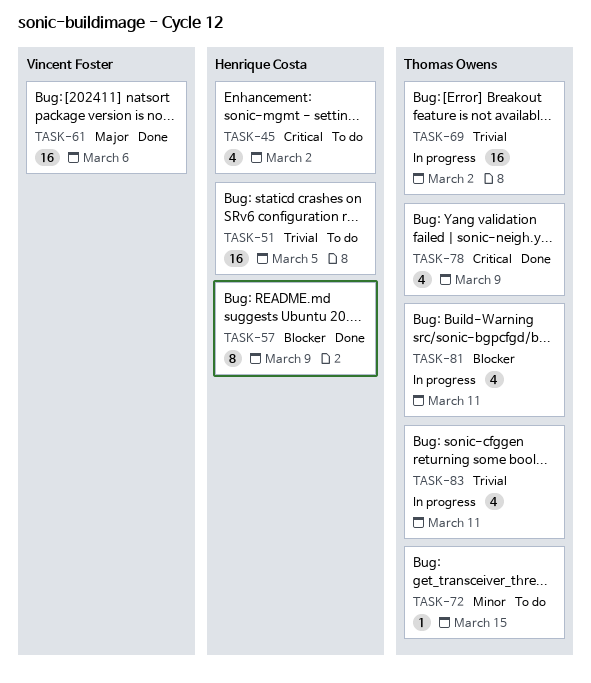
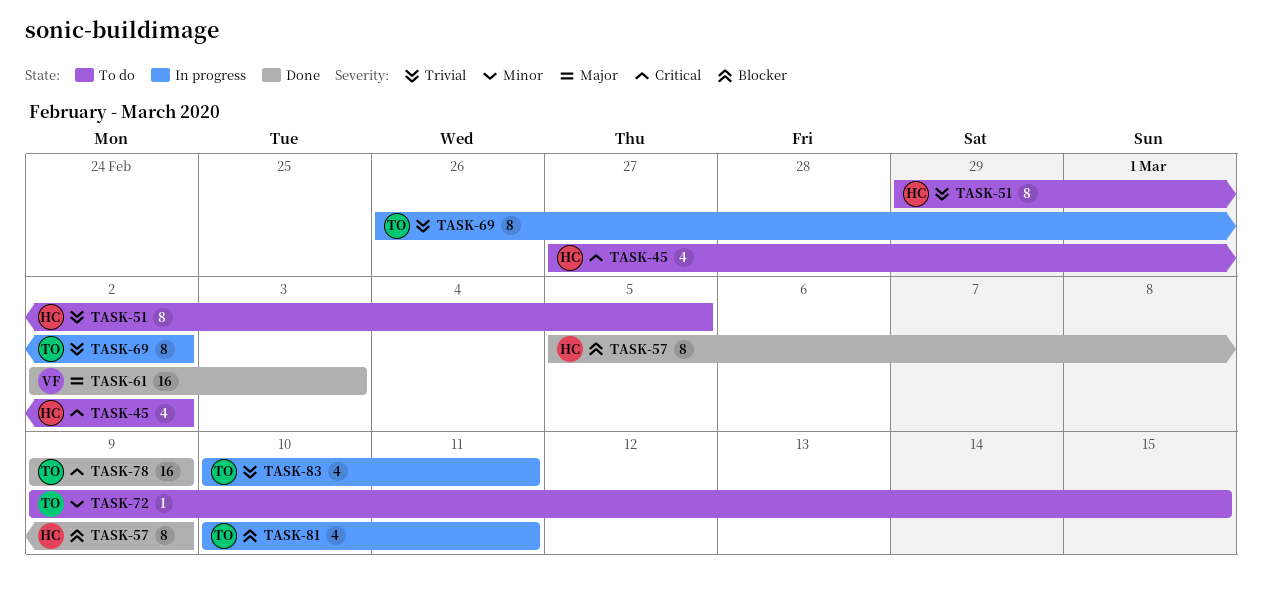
TASK-51, estimate: 16 -> 8
TASK-61, due: Mar 6 -> Mar 3
TASK-69, estimate: 16 -> 8
TASK-78, estimate: 4 -> 16

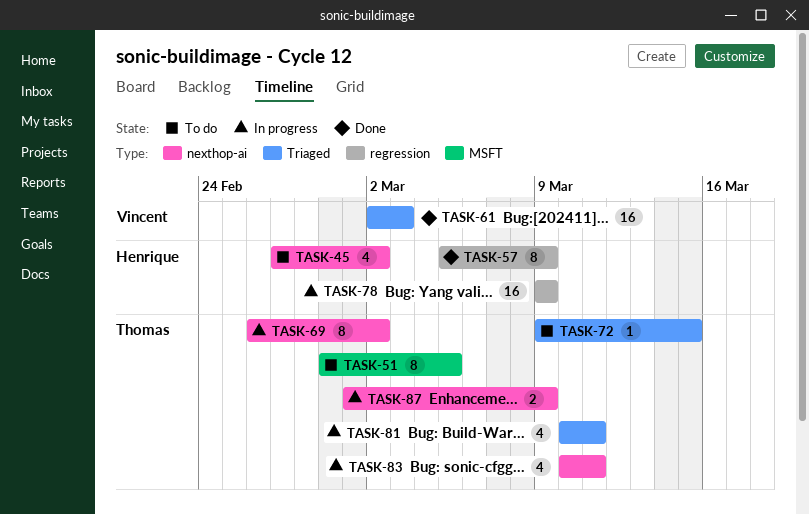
TASK-51, owner: Henrique -> Thomas
TASK-78, status: Done -> In progress
TASK-78, owner: Thomas -> Henrique
TASK-87: none -> present

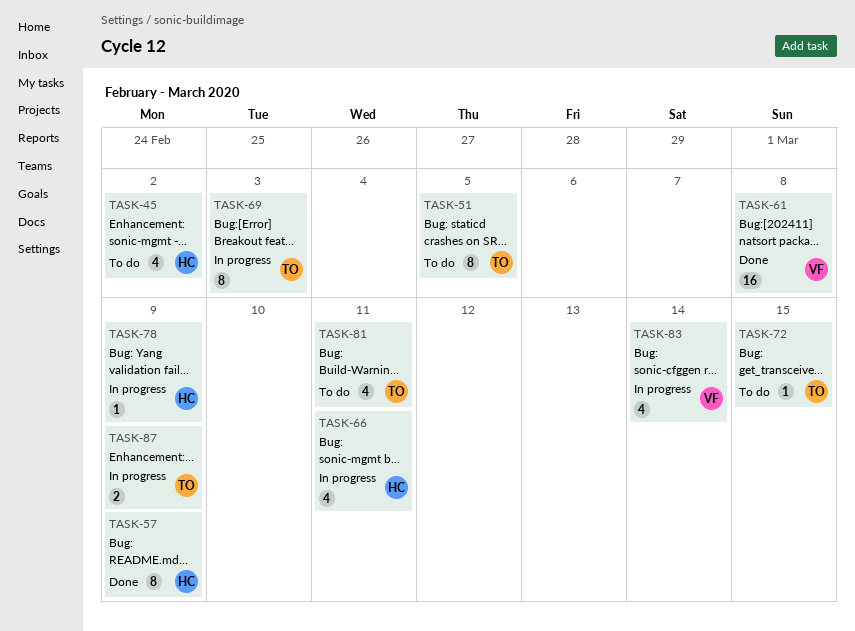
TASK-61, due: Mar 3 -> Mar 8
TASK-66: none -> present
TASK-69, due: Mar 2 -> Mar 3
TASK-78, estimate: 16 -> 1
TASK-81, status: In progress -> To do
TASK-83, owner: Thomas -> Vincent
TASK-83, due: Mar 11 -> Mar 14

